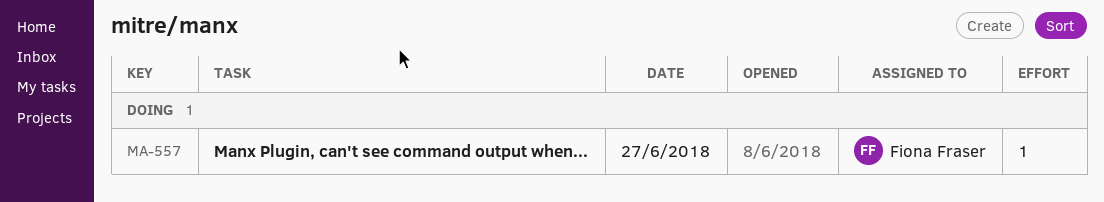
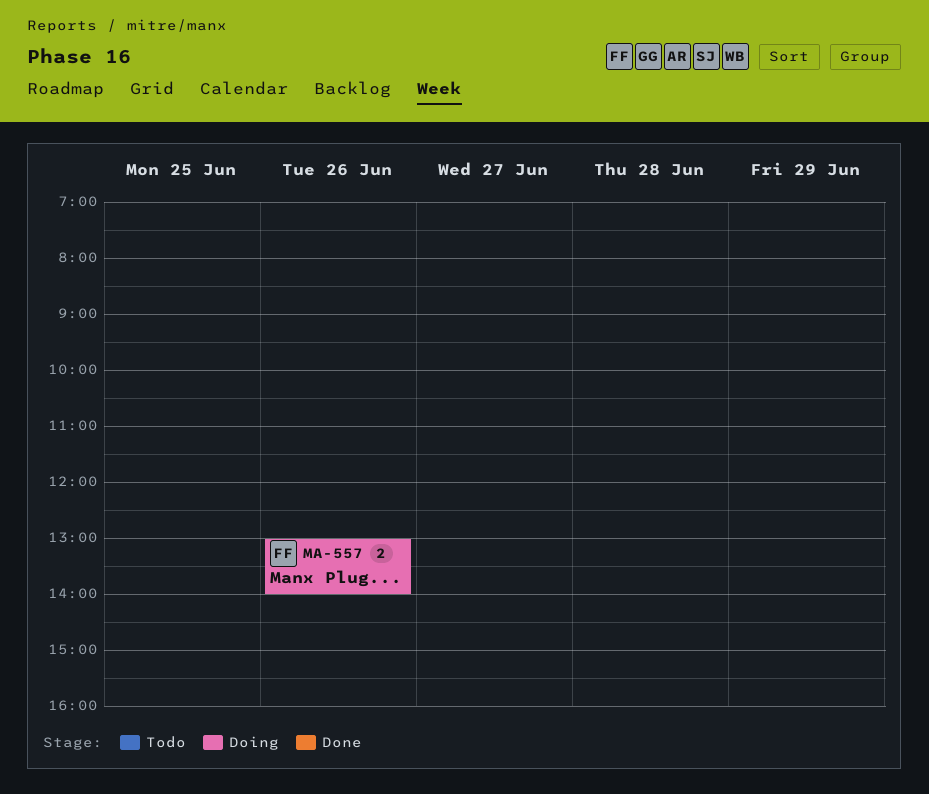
MA-557, estimate: 1 -> 2
MA-557, day: Jun 27 -> Jun 26

